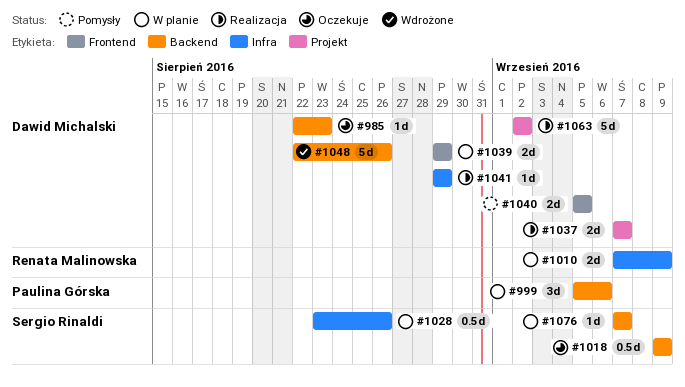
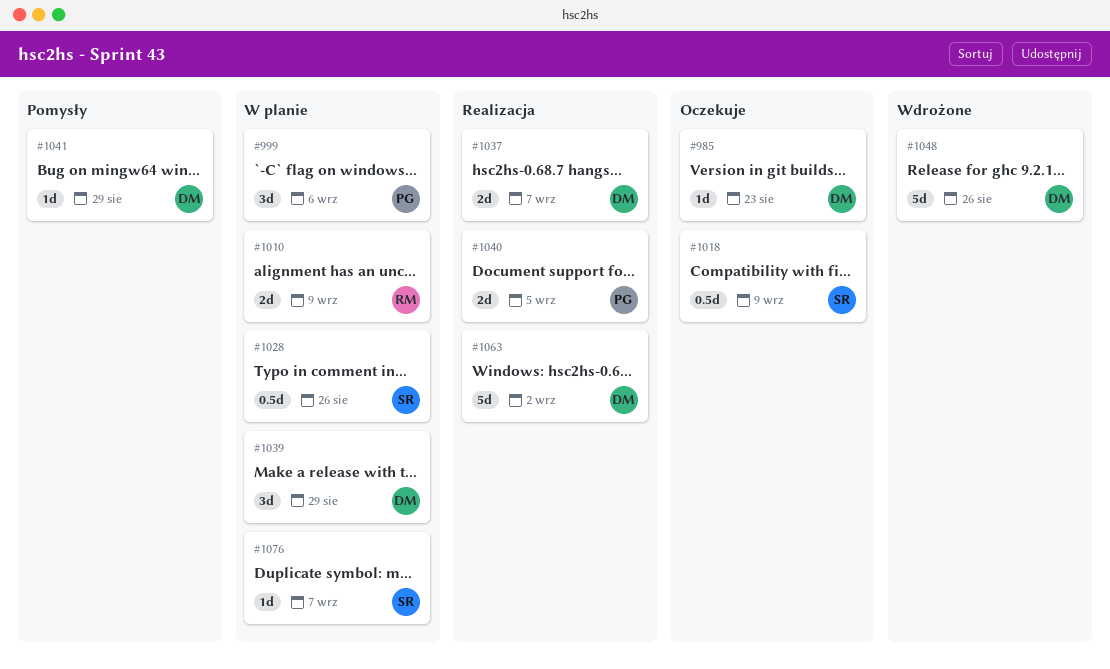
#1039, estimate: 2d -> 3d
#1040, status: Pomysły -> Realizacja
#1040, owner: Dawid Michalski -> Paulina Górska
#1041, status: Realizacja -> Pomysły

